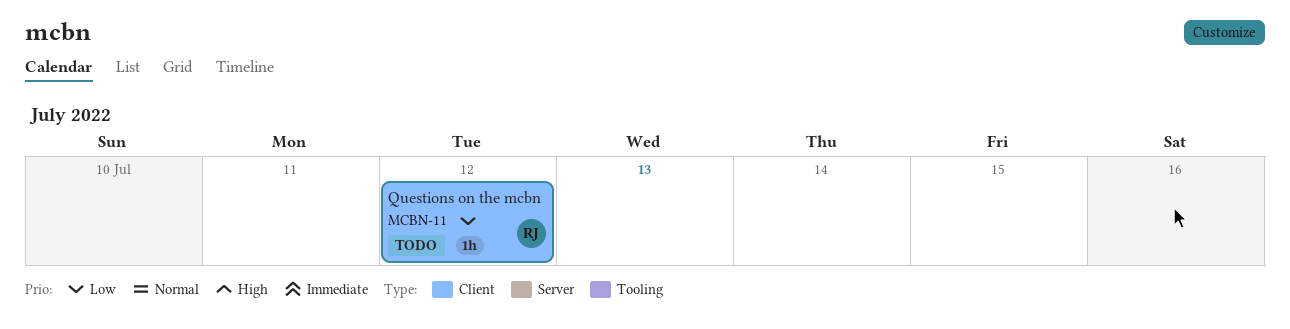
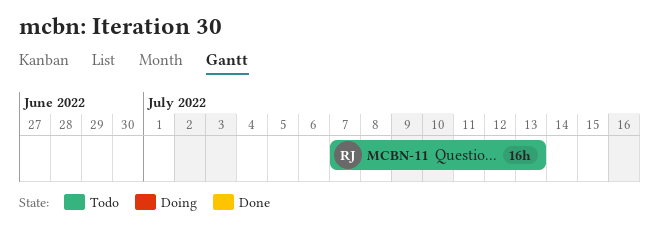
MCBN-11, estimate: 1h -> 16h
MCBN-11, due: Jul 12 -> Jul 13

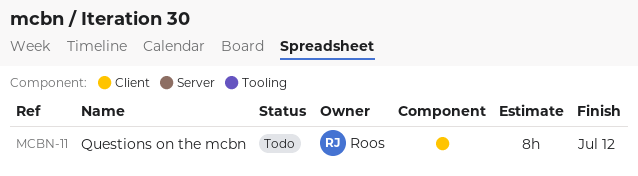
MCBN-11, estimate: 16h -> 8h
MCBN-11, due: Jul 13 -> Jul 12

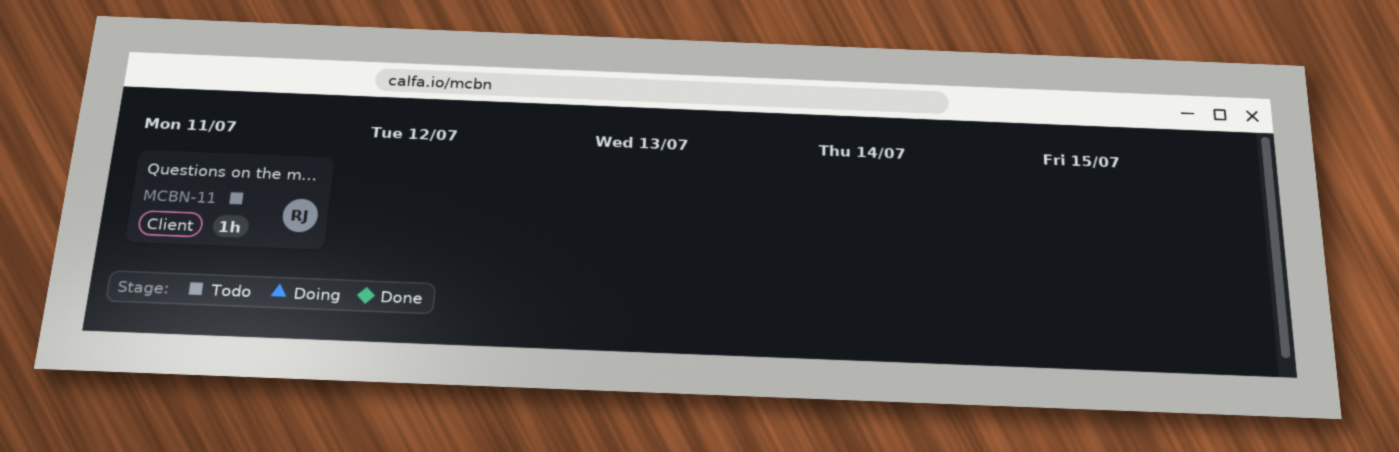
MCBN-11, estimate: 8h -> 1h
MCBN-11, due: Jul 12 -> Jul 11

